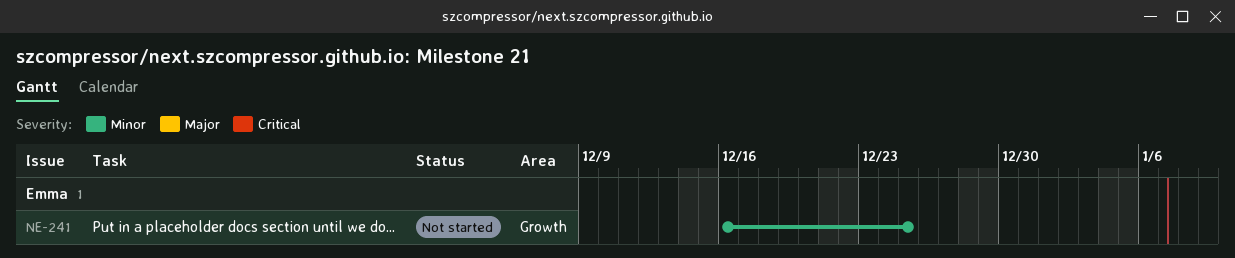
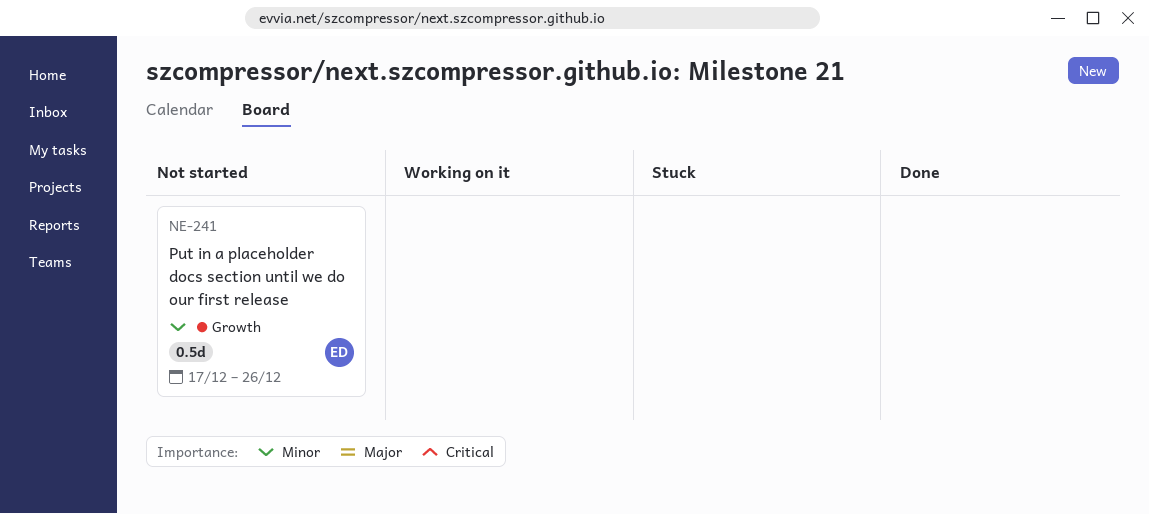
NE-241, start: Dec 16 -> Dec 17
NE-241, due: Dec 25 -> Dec 26

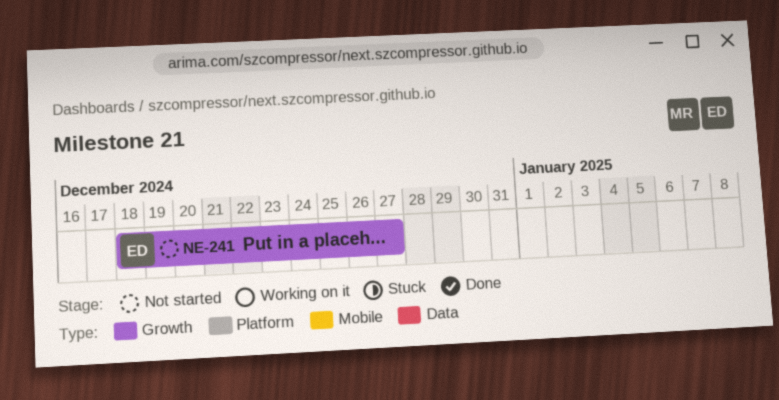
NE-241, start: Dec 17 -> Dec 18
NE-241, due: Dec 26 -> Dec 27

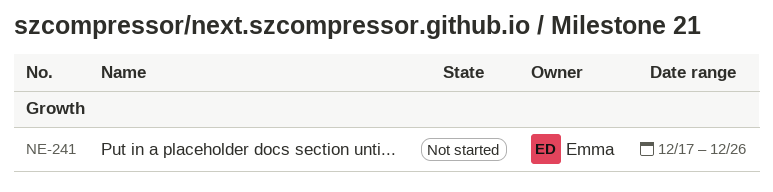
NE-241, start: Dec 18 -> Dec 17
NE-241, due: Dec 27 -> Dec 26

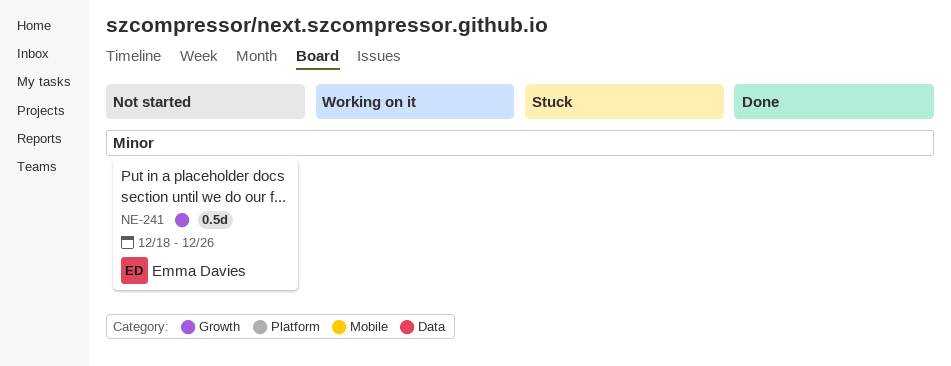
NE-241, start: Dec 17 -> Dec 18

